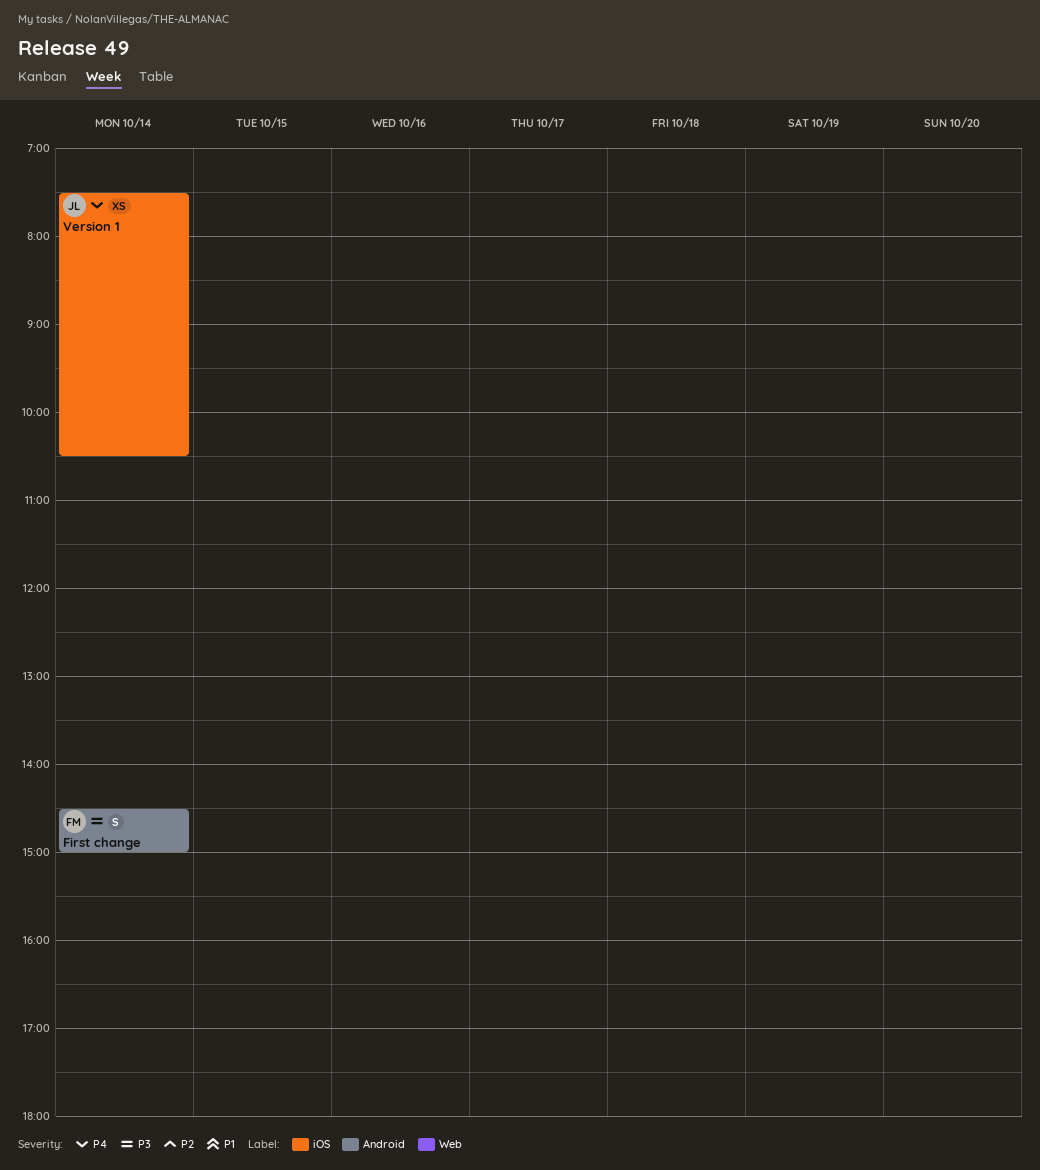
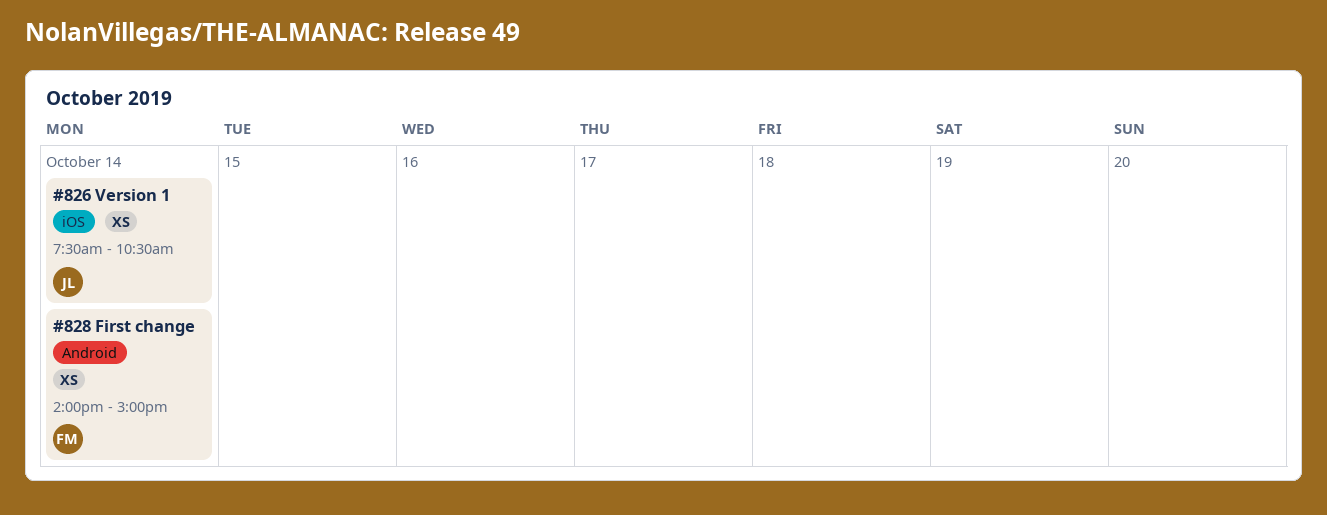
First change, estimate: S -> XS
First change, begins: 14:30 -> 14:00

